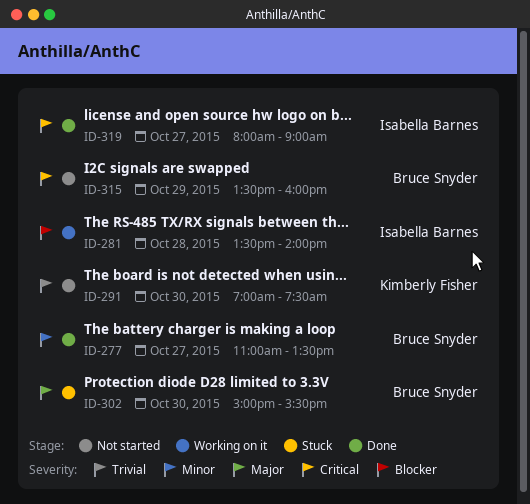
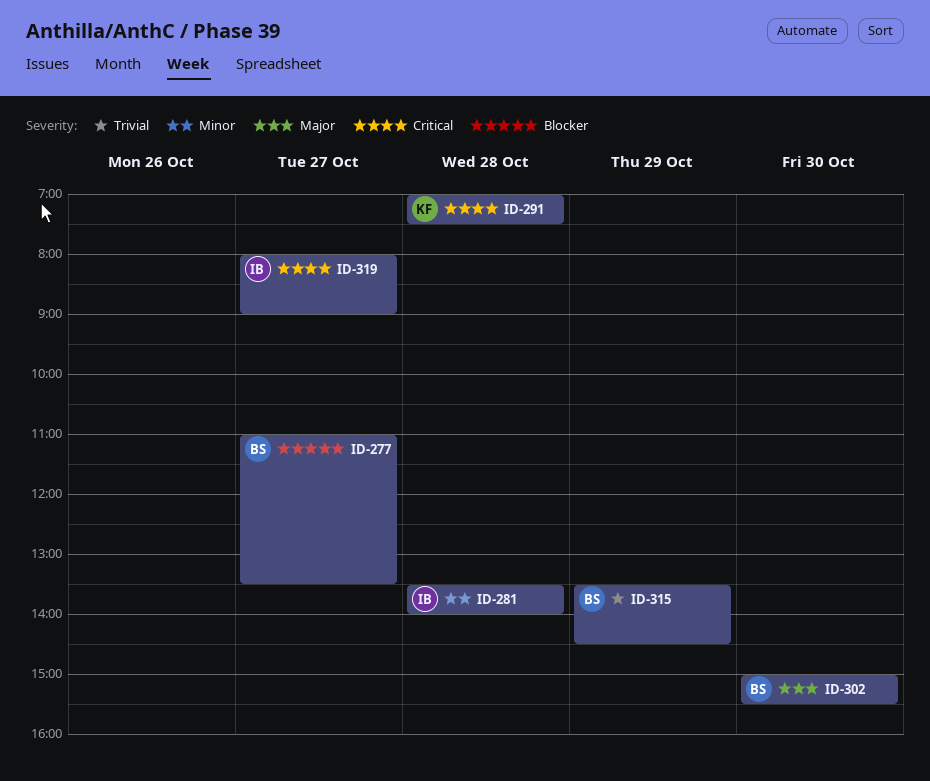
ID-277, priority: Minor -> Blocker
ID-281, priority: Blocker -> Minor
ID-291, priority: Trivial -> Critical
ID-291, day: Oct 30 -> Oct 28
ID-315, priority: Critical -> Trivial
ID-315, ends: 16:00 -> 14:30

